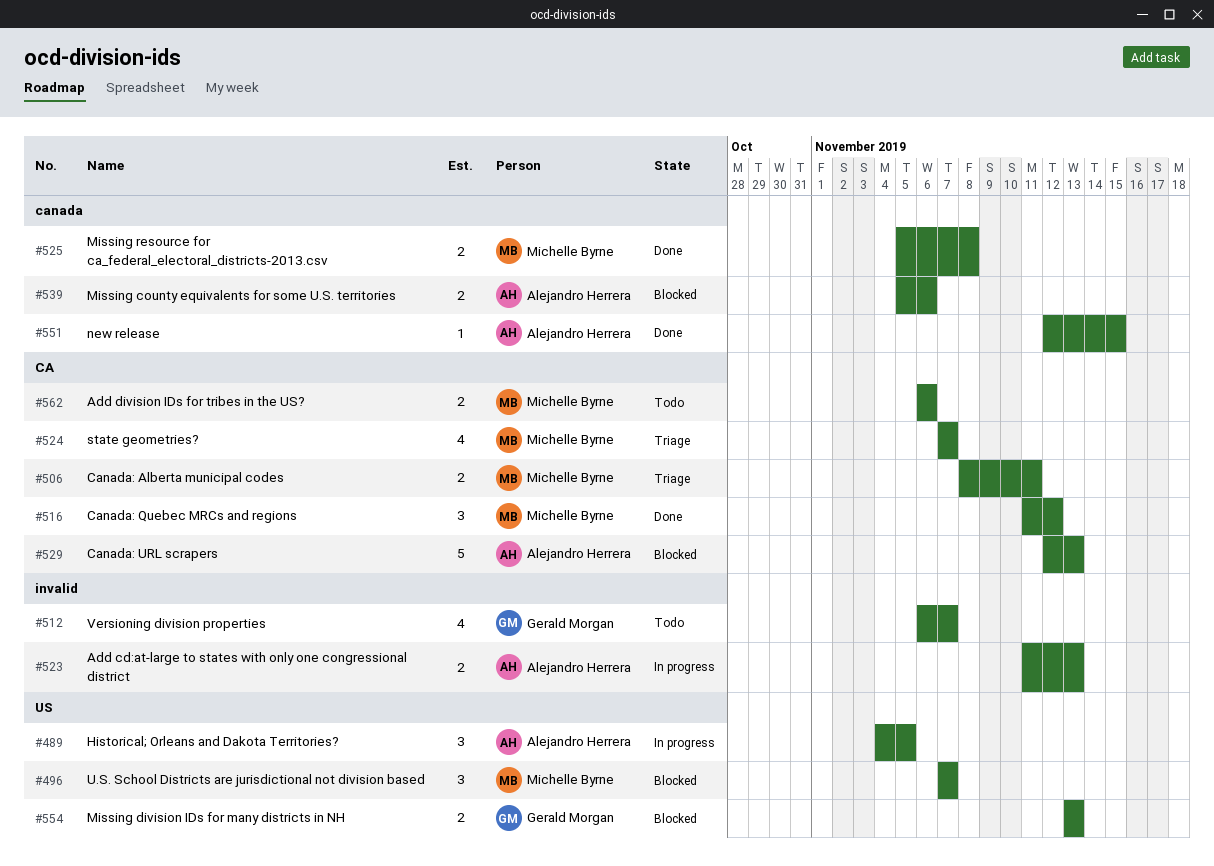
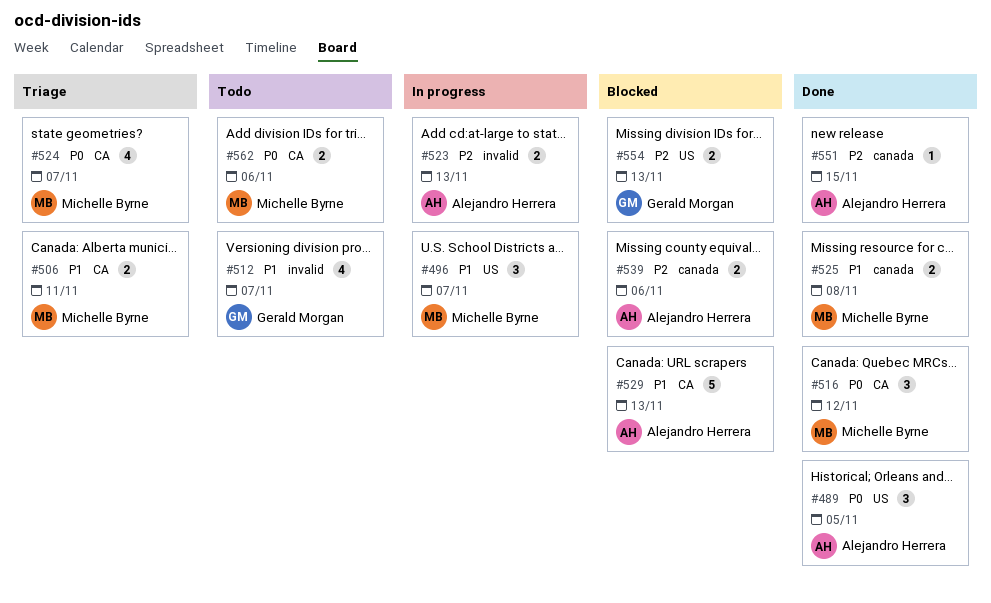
#489, status: In progress -> Done
#496, status: Blocked -> In progress

